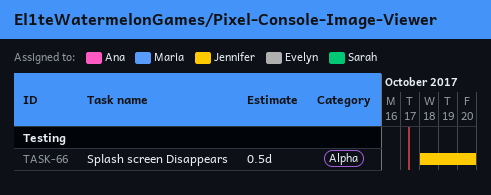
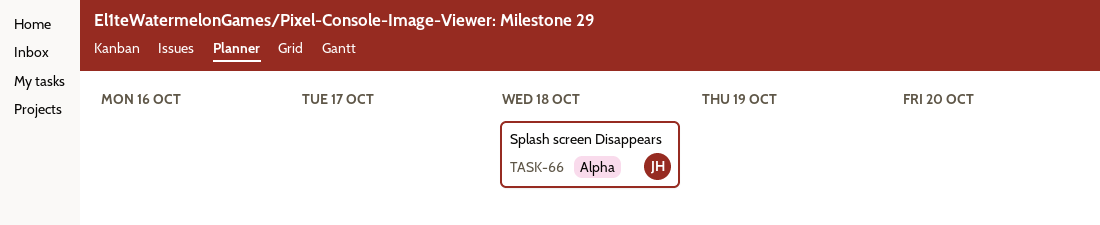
TASK-66, due: Oct 20 -> Oct 18

